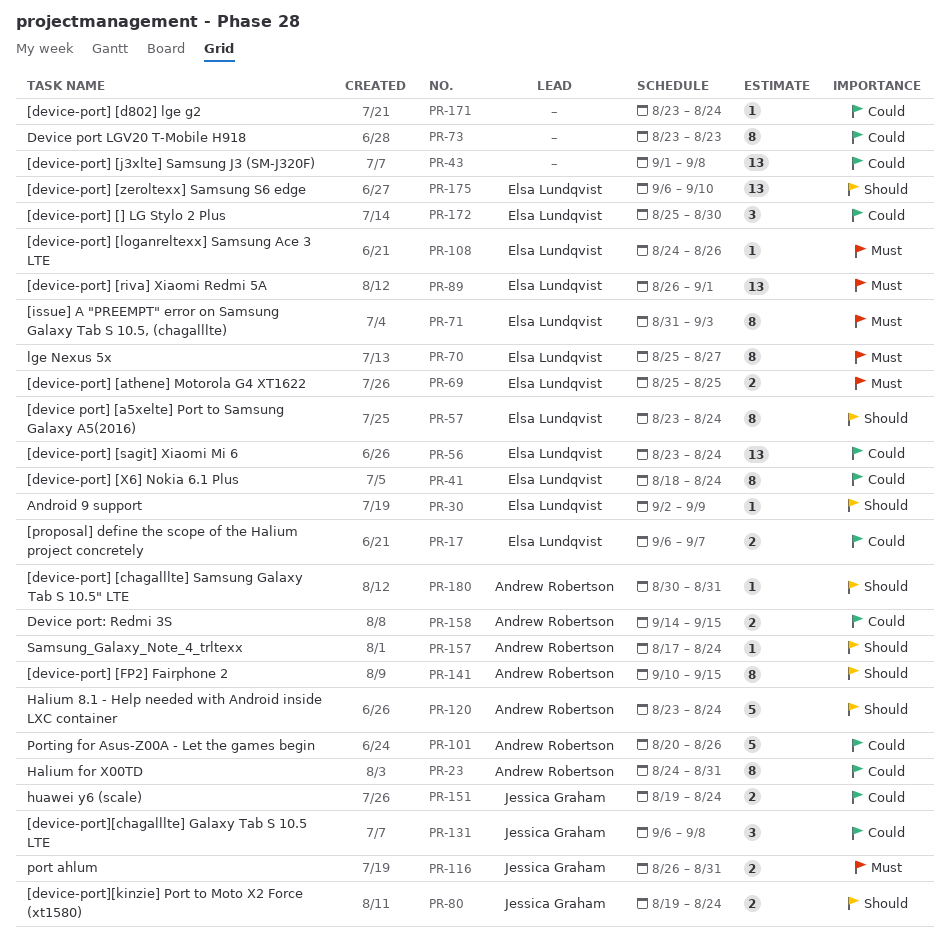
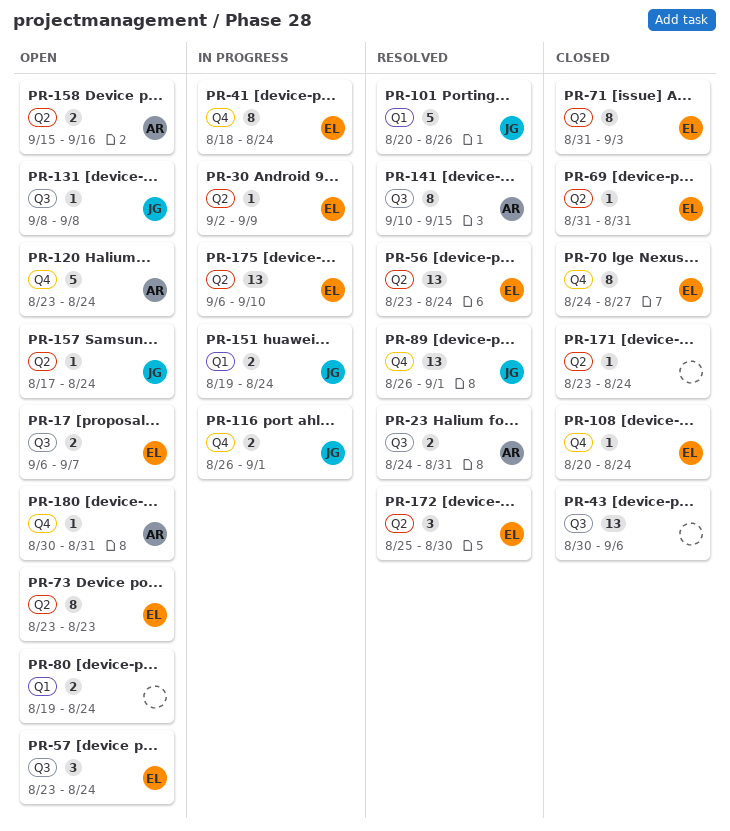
PR-23, estimate: 8 -> 2
PR-43, start: Sep 1 -> Aug 30
PR-43, due: Sep 8 -> Sep 6
PR-57, estimate: 8 -> 3
PR-69, estimate: 2 -> 1
PR-69, start: Aug 25 -> Aug 31
PR-69, due: Aug 25 -> Aug 31
PR-70, start: Aug 25 -> Aug 24
PR-73, owner: none -> Elsa Lundqvist
PR-80, owner: Jessica Graham -> none
PR-89, owner: Elsa Lundqvist -> Jessica Graham
PR-101, owner: Andrew Robertson -> Jessica Graham
PR-108, start: Aug 24 -> Aug 20
PR-108, due: Aug 26 -> Aug 24
PR-116, due: Aug 31 -> Sep 1
PR-131, estimate: 3 -> 1
PR-131, start: Sep 6 -> Sep 8
PR-157, owner: Andrew Robertson -> Jessica Graham
PR-158, start: Sep 14 -> Sep 15
PR-158, due: Sep 15 -> Sep 16

